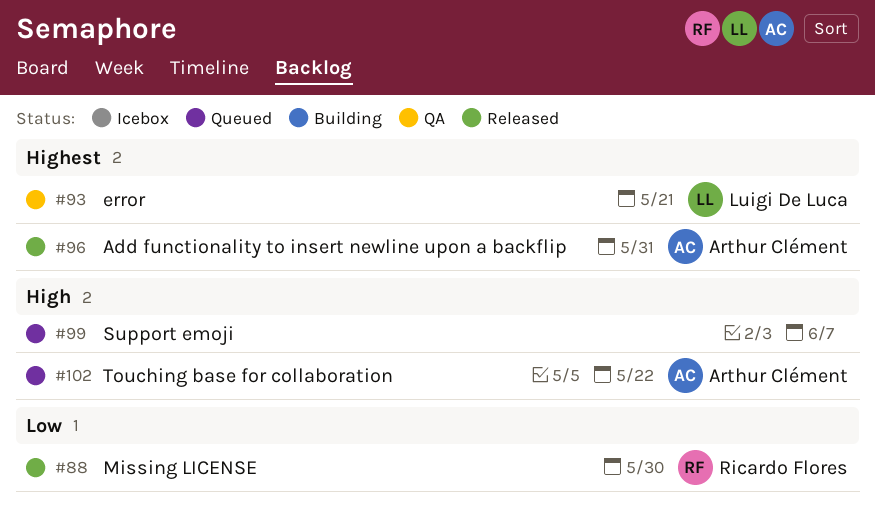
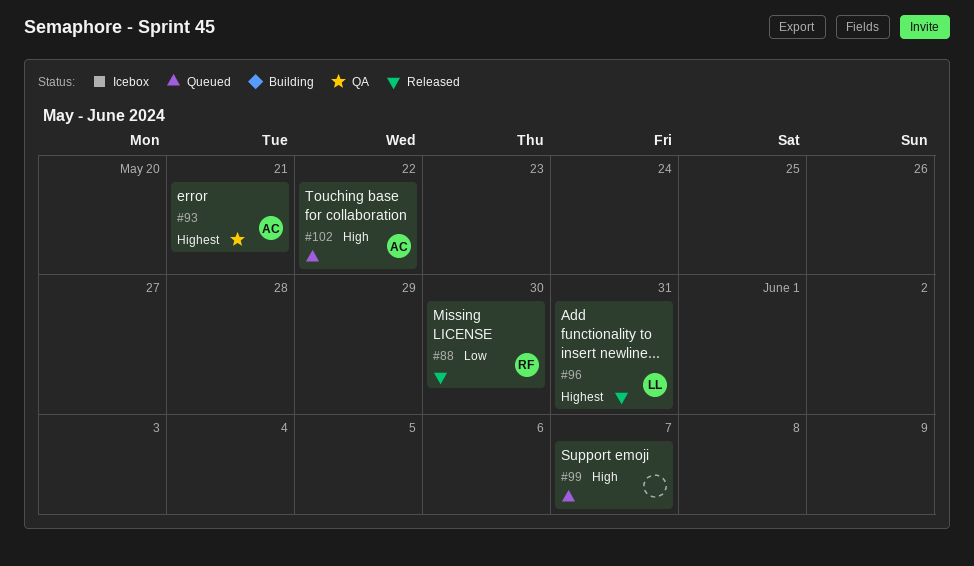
#93, owner: Luigi De Luca -> Arthur Clément
#96, owner: Arthur Clément -> Luigi De Luca

